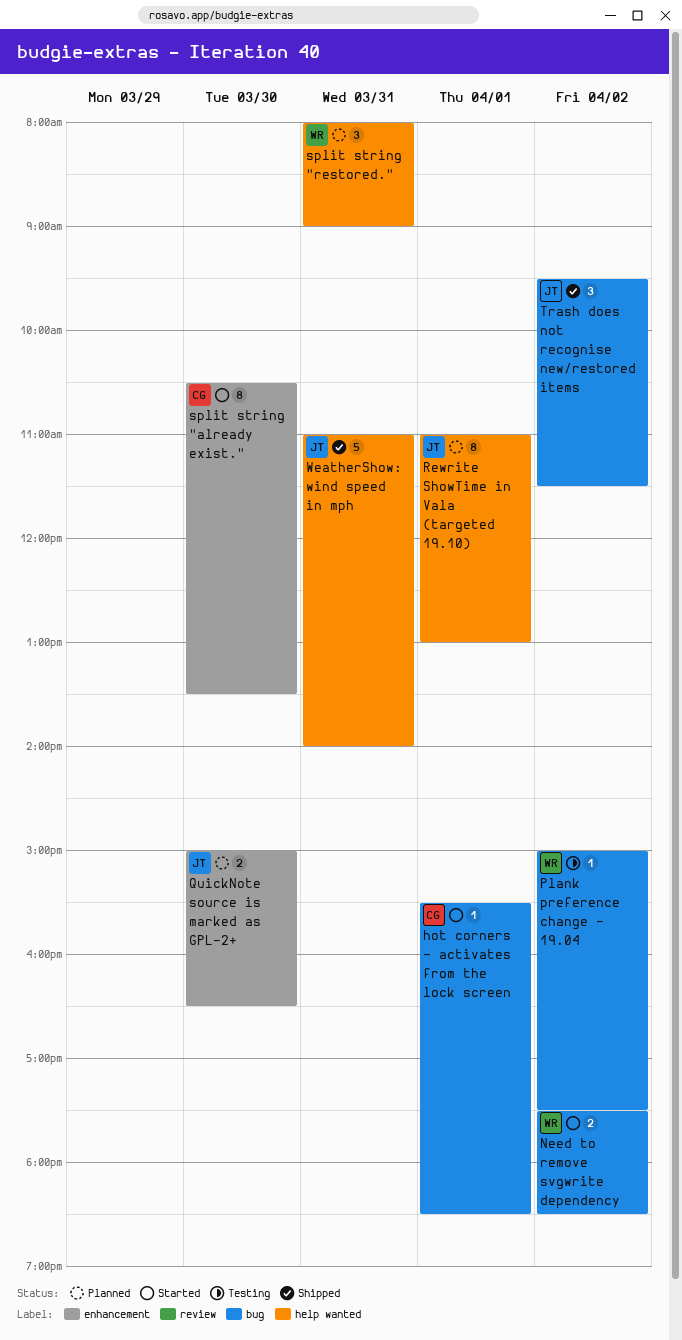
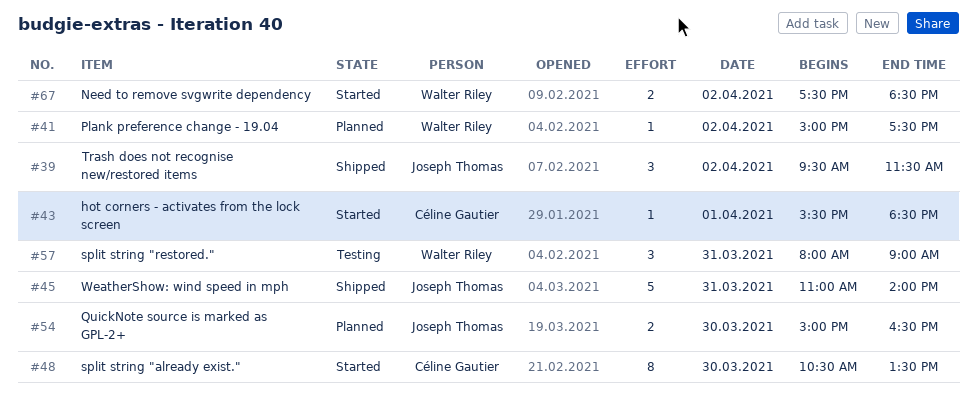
Plank preference change - 19.04, status: Testing -> Planned
Rewrite ShowTime in Vala (targeted 19.10): present -> none
split string "restored.", status: Planned -> Testing

